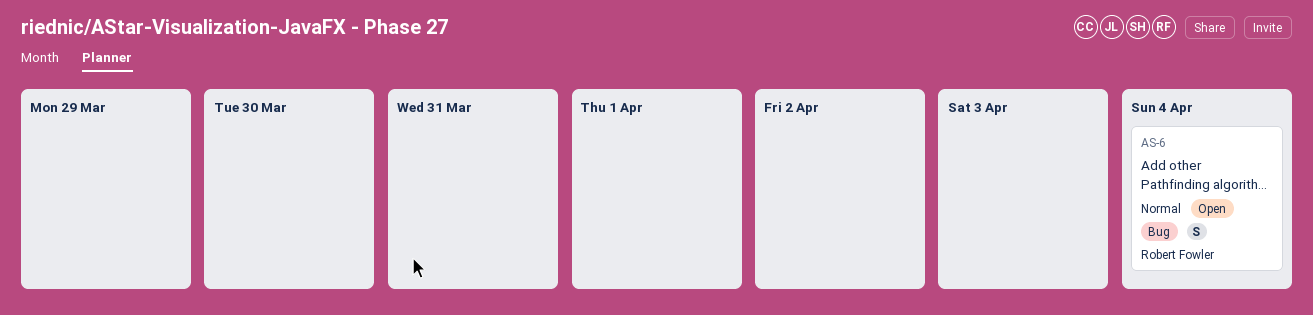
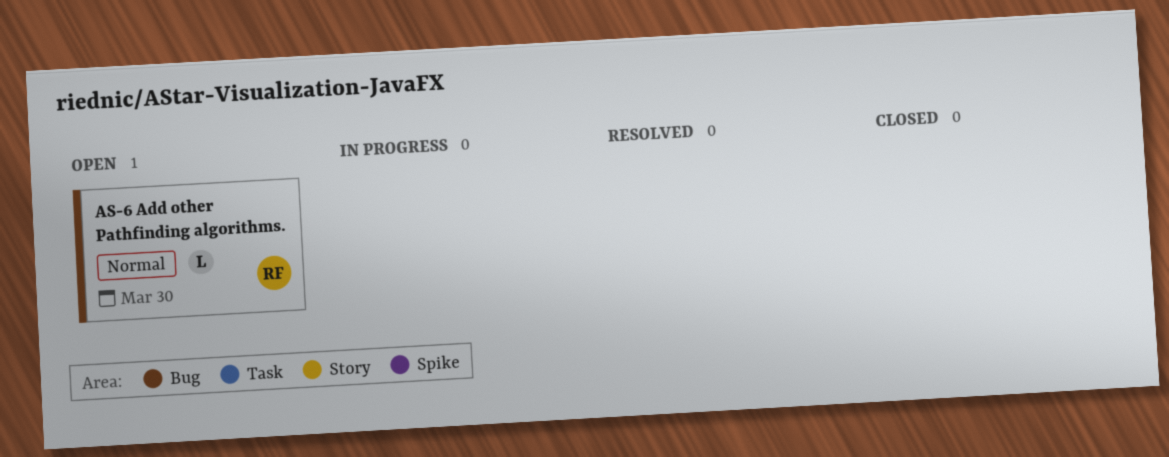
AS-6, estimate: S -> L
AS-6, due: Apr 4 -> Mar 30

